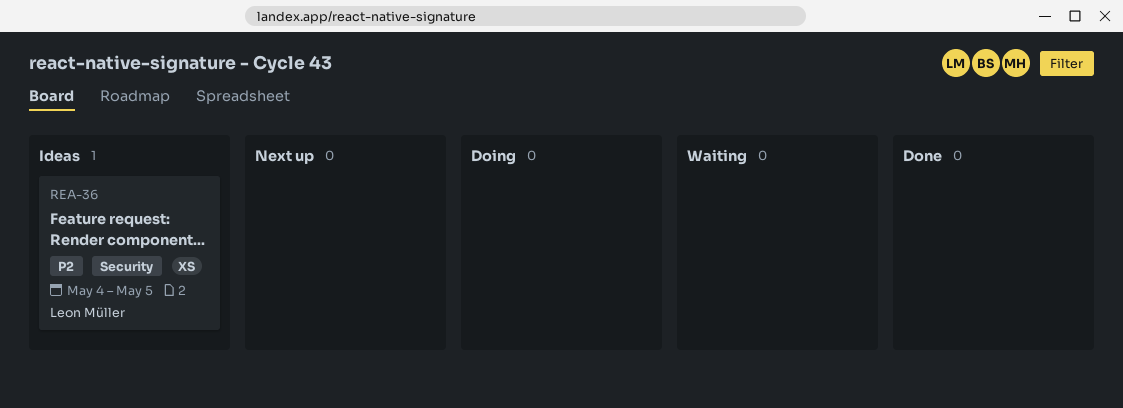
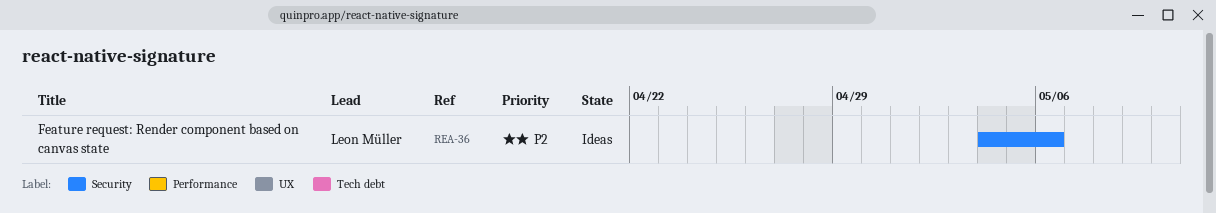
REA-36, due: May 5 -> May 6

